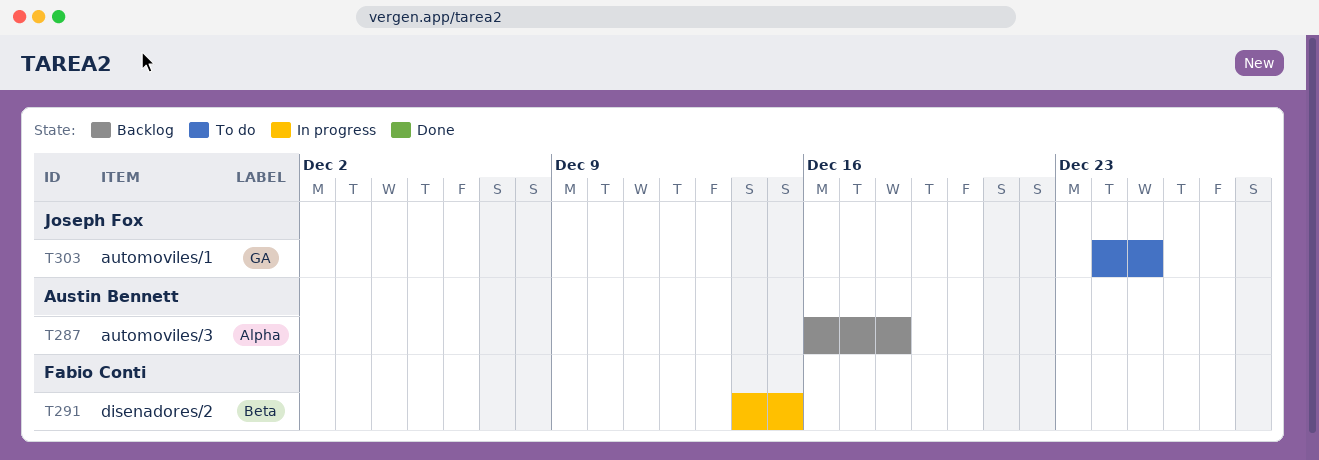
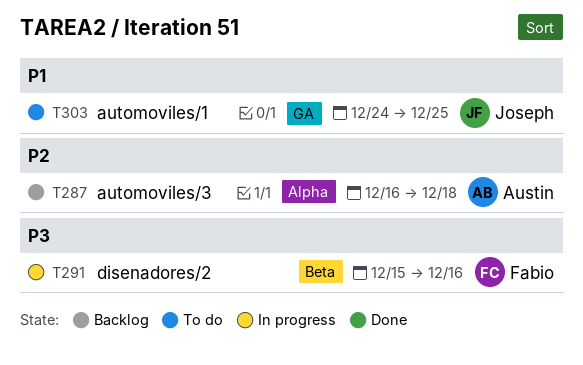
T291, start: Dec 14 -> Dec 15
T291, due: Dec 15 -> Dec 16

